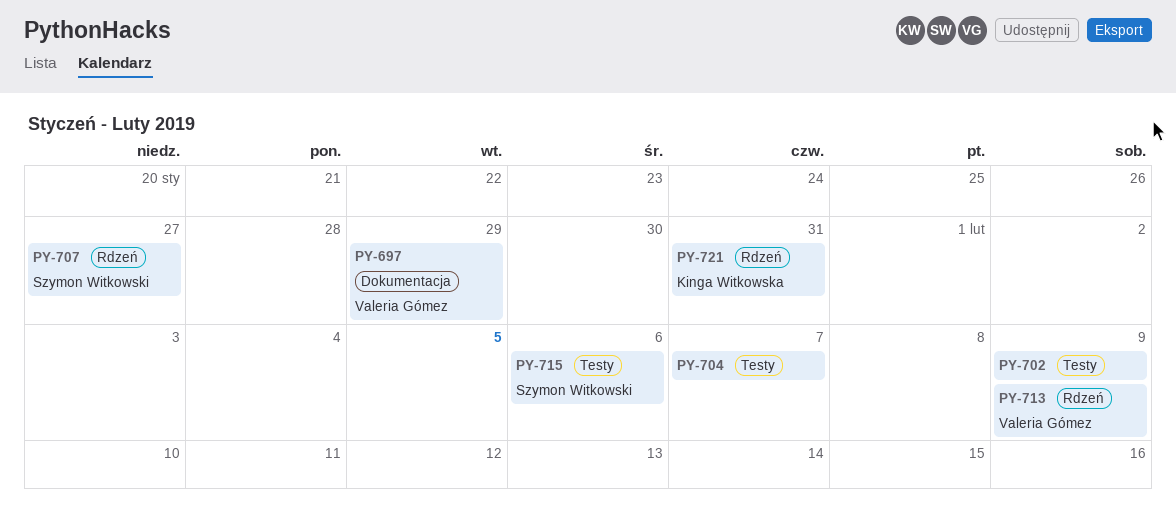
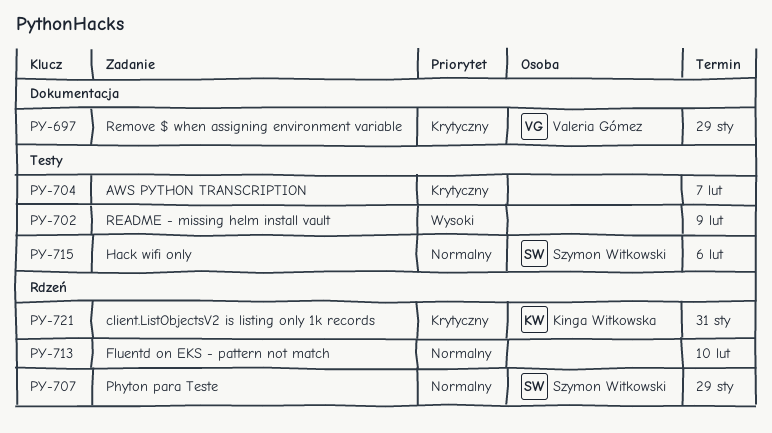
PY-707, due: Jan 27 -> Jan 29
PY-713, owner: Valeria Gómez -> none
PY-713, due: Feb 9 -> Feb 10

